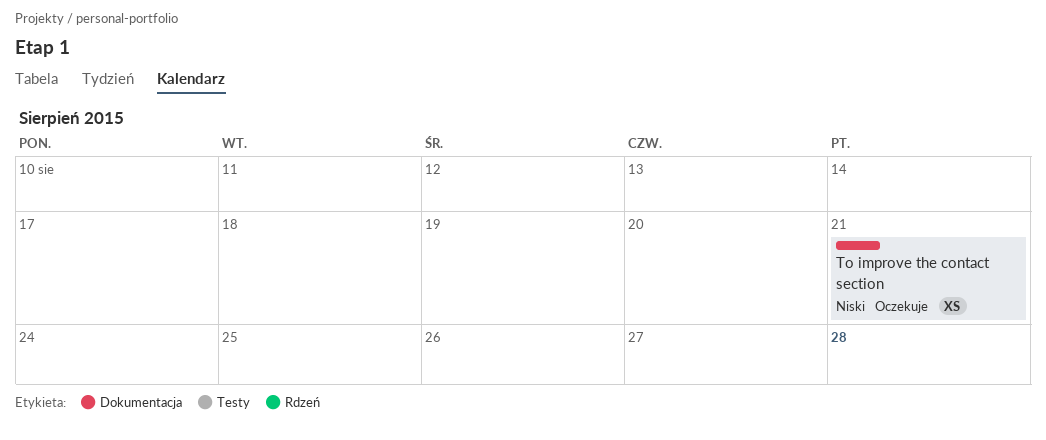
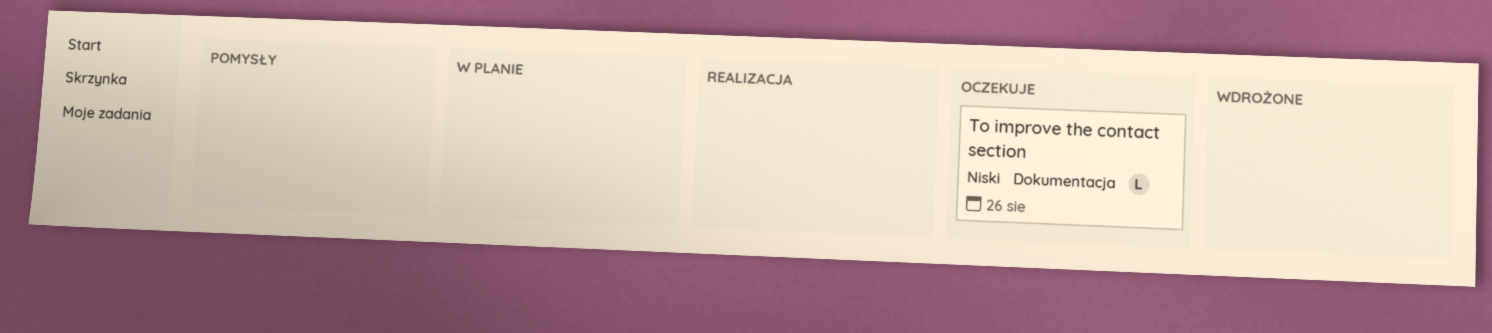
To improve the contact section, estimate: XS -> L
To improve the contact section, due: Aug 21 -> Aug 26

